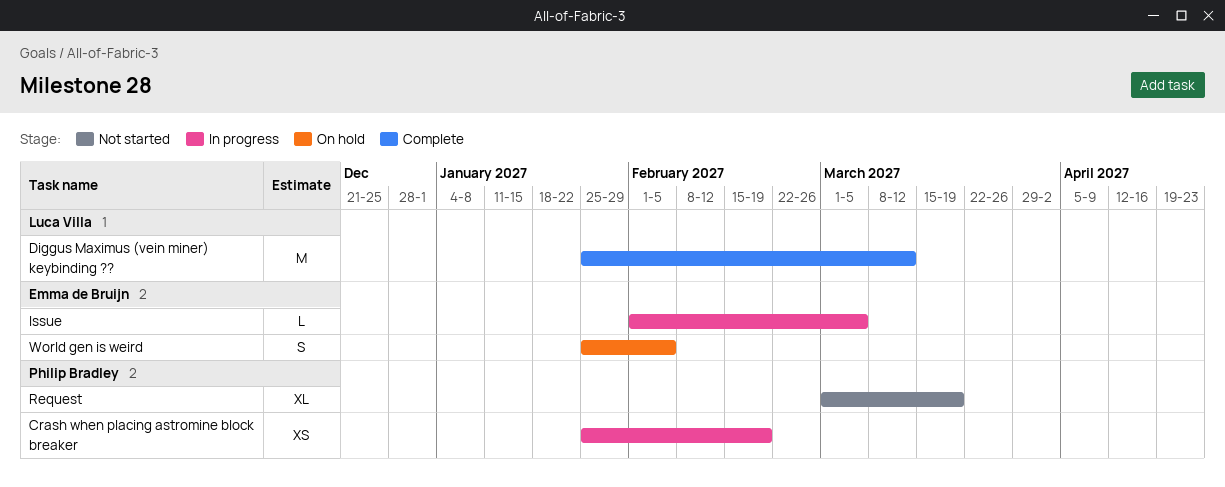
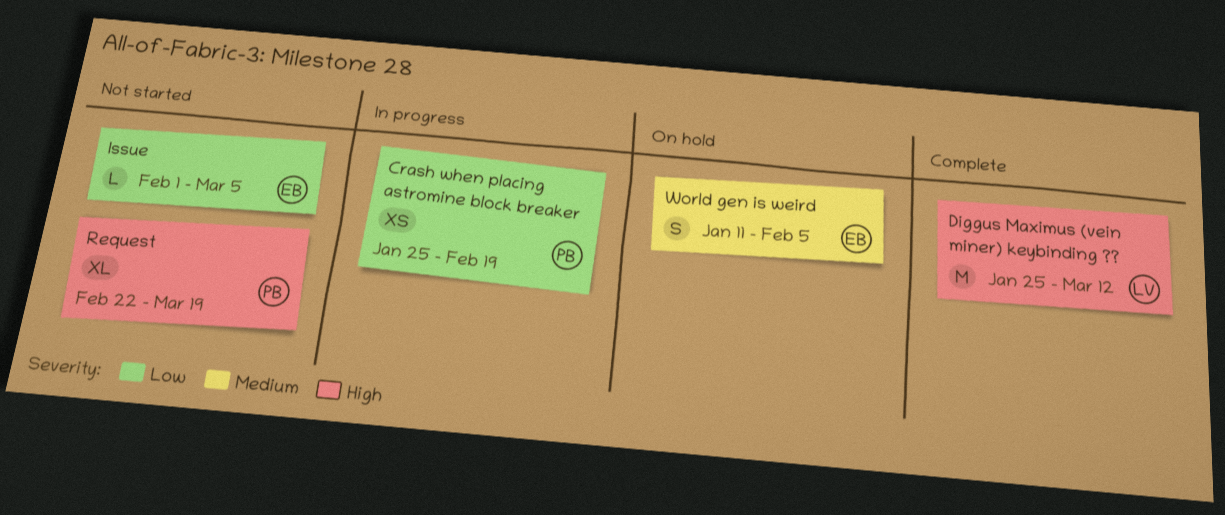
Issue, status: In progress -> Not started
Request, start: Mar 1 -> Feb 22
World gen is weird, start: Jan 25 -> Jan 11

